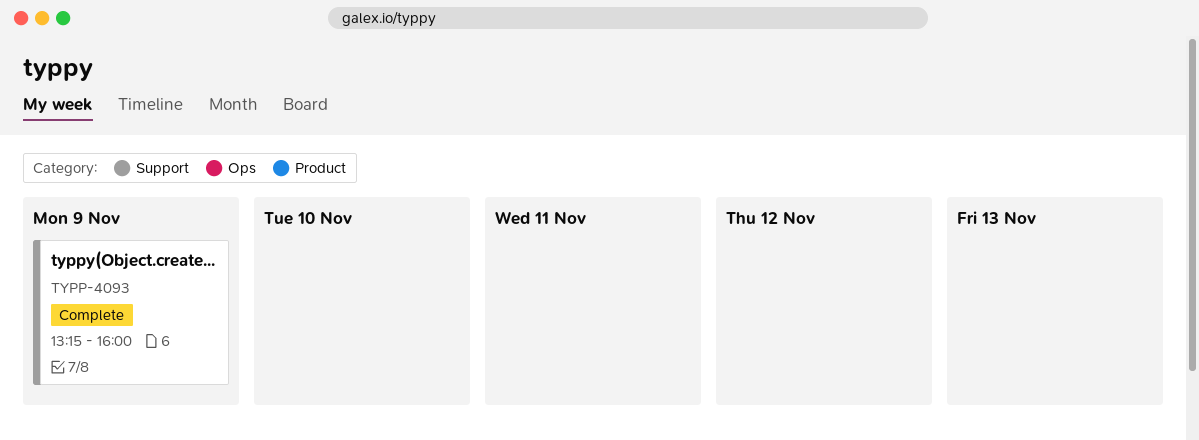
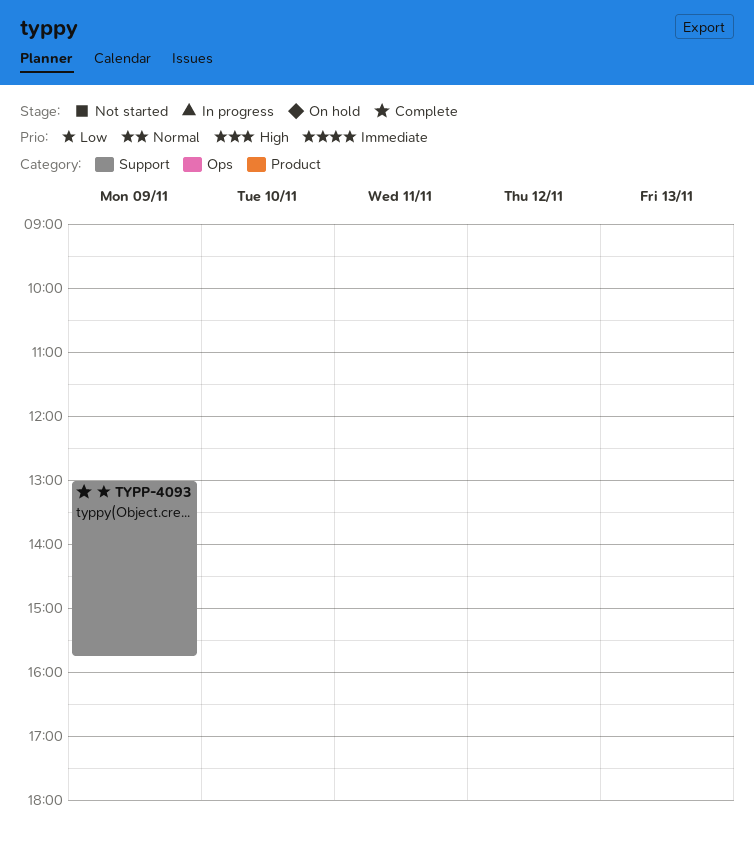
TYPP-4093, begins: 13:15 -> 13:00
TYPP-4093, ends: 16:00 -> 15:45

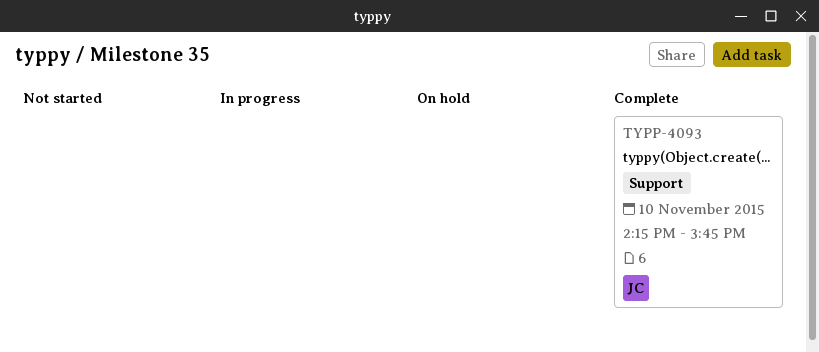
TYPP-4093, day: Nov 9 -> Nov 10
TYPP-4093, begins: 13:00 -> 14:15

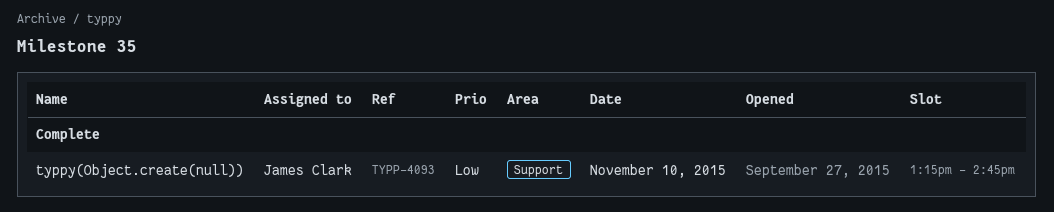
TYPP-4093, begins: 14:15 -> 13:15
TYPP-4093, ends: 15:45 -> 14:45

